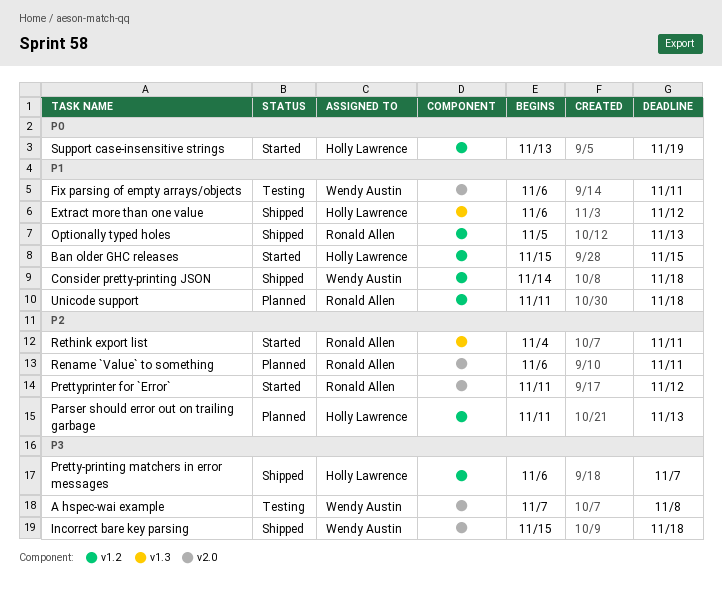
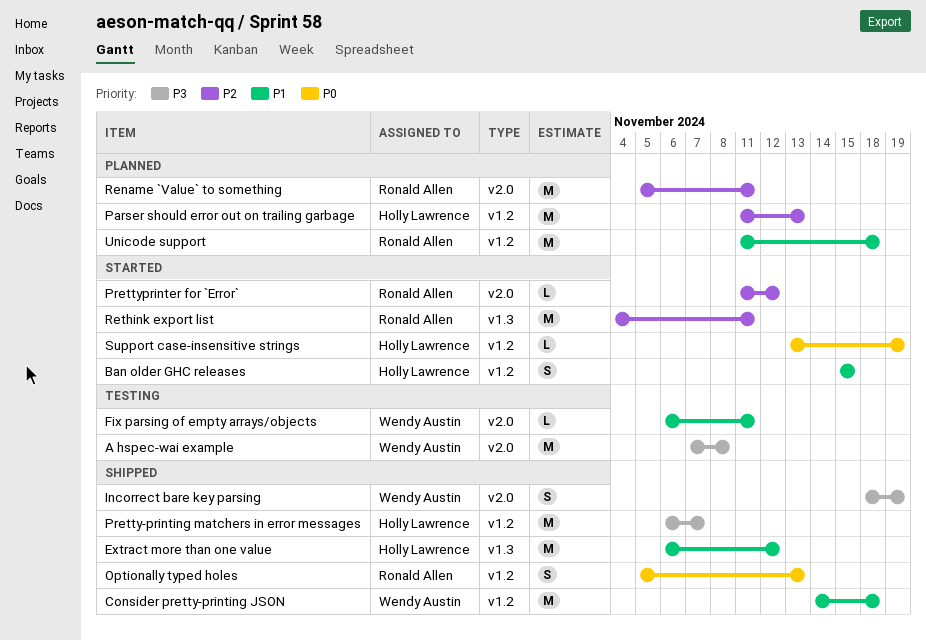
Incorrect bare key parsing, start: Nov 15 -> Nov 18
Incorrect bare key parsing, due: Nov 18 -> Nov 19
Optionally typed holes, priority: P1 -> P0
Rename `Value` to something, start: Nov 6 -> Nov 5

